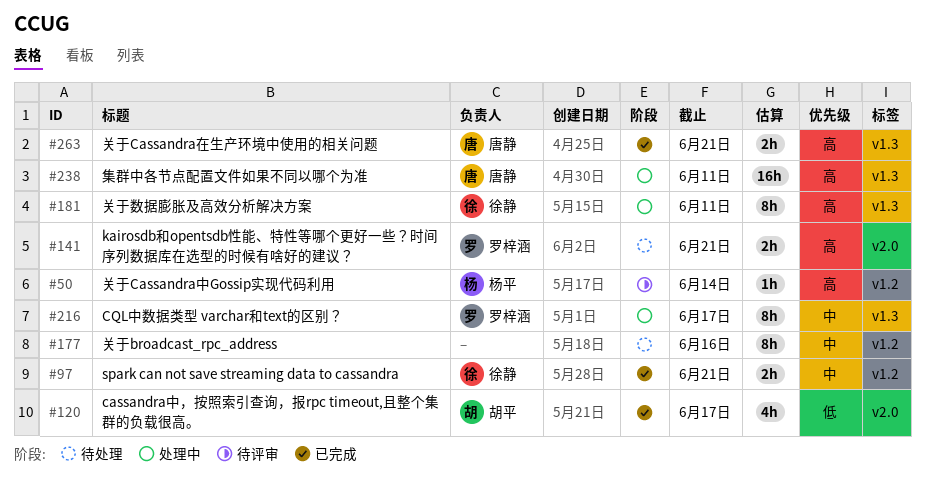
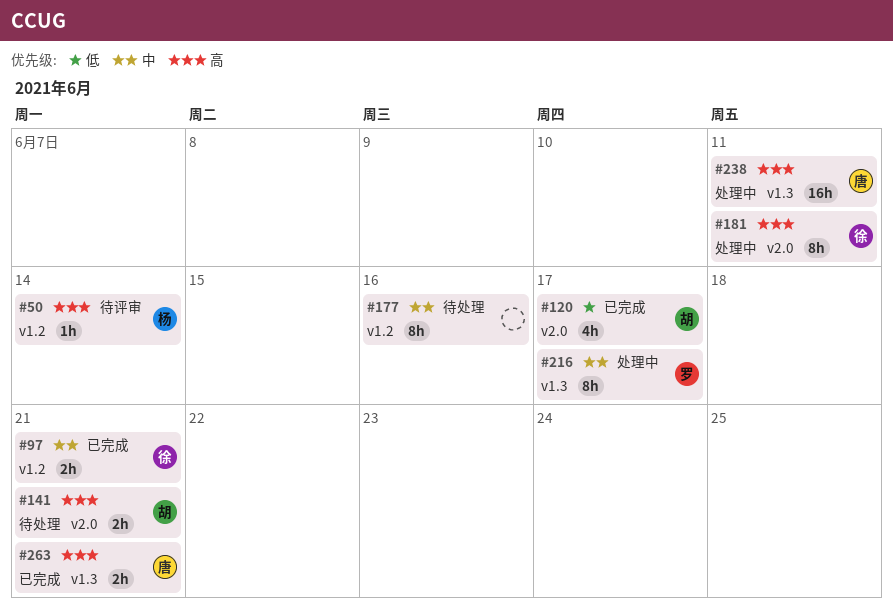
#141, owner: 罗梓涵 -> 胡平
#181, label: v1.3 -> v2.0

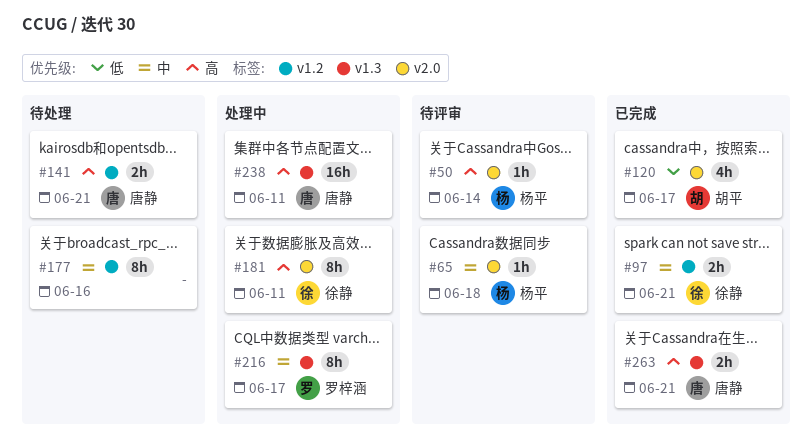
#50, label: v1.2 -> v2.0
#65: none -> present
#141, owner: 胡平 -> 唐静
#141, label: v2.0 -> v1.2

